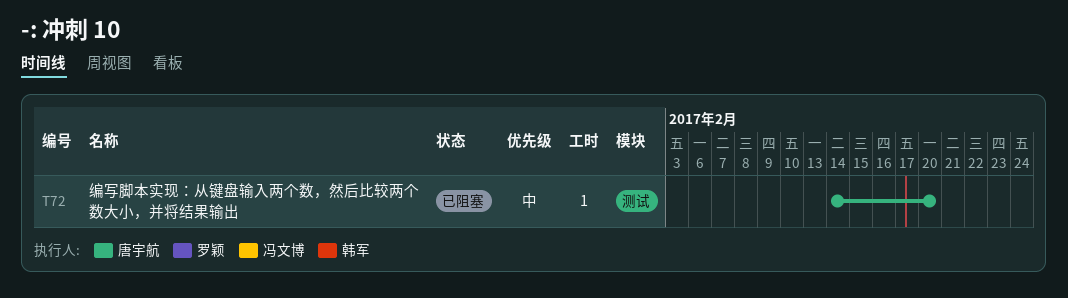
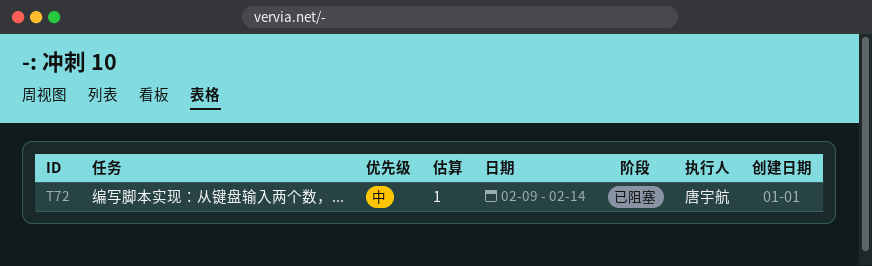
T72, start: Feb 14 -> Feb 9
T72, due: Feb 20 -> Feb 14

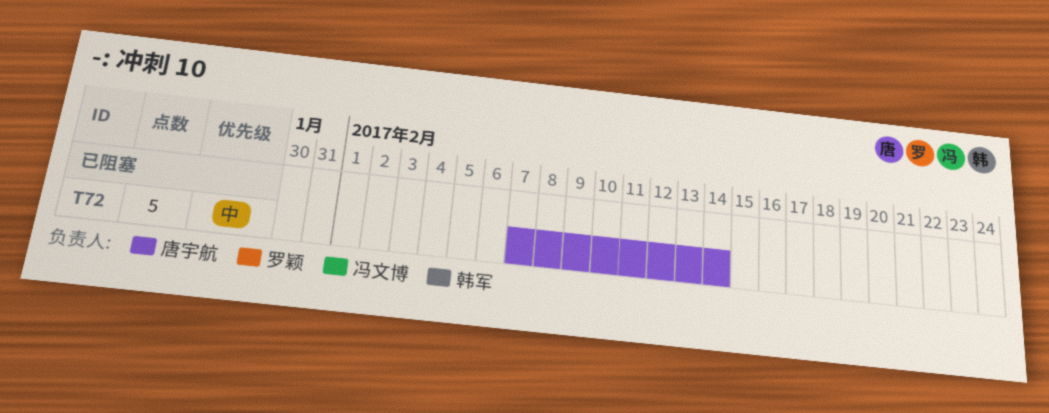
T72, estimate: 1 -> 5
T72, start: Feb 9 -> Feb 7

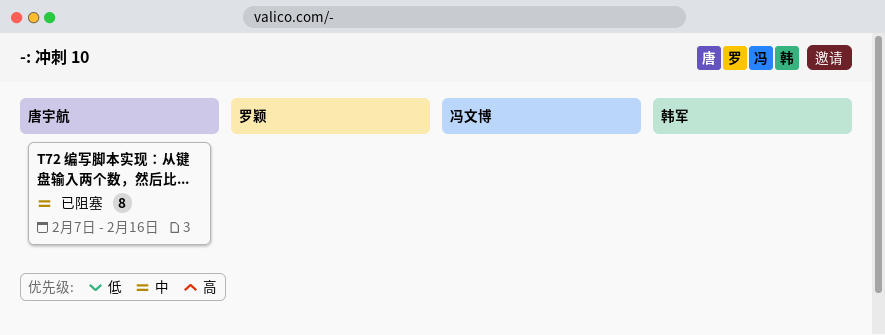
T72, estimate: 5 -> 8
T72, due: Feb 14 -> Feb 16

